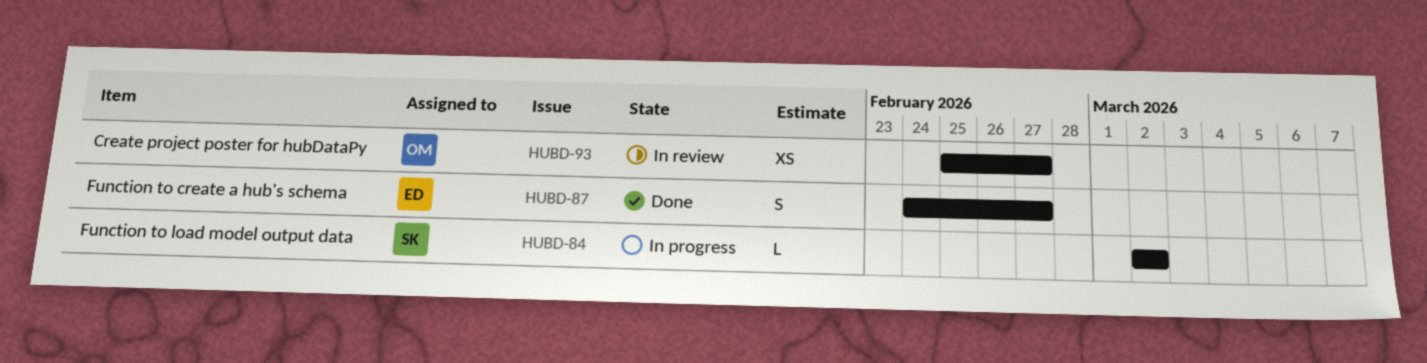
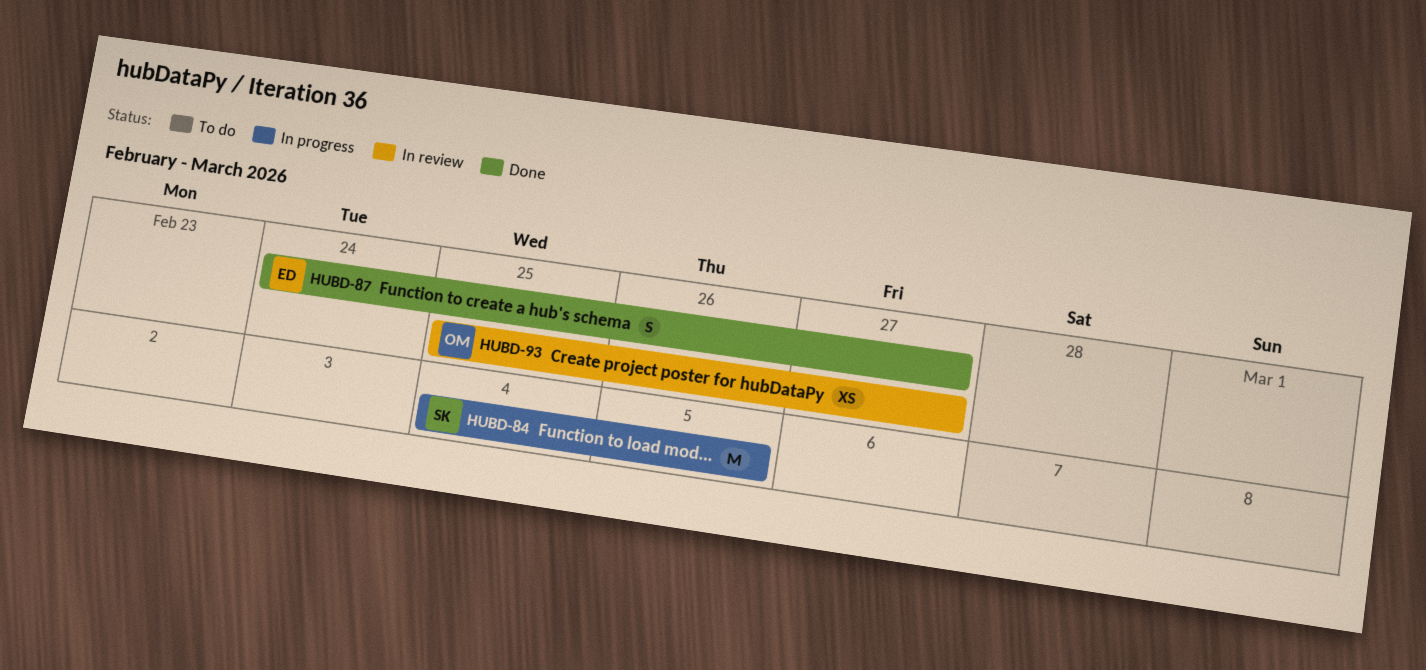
HUBD-84, estimate: L -> M
HUBD-84, start: Mar 2 -> Mar 4
HUBD-84, due: Mar 2 -> Mar 5

